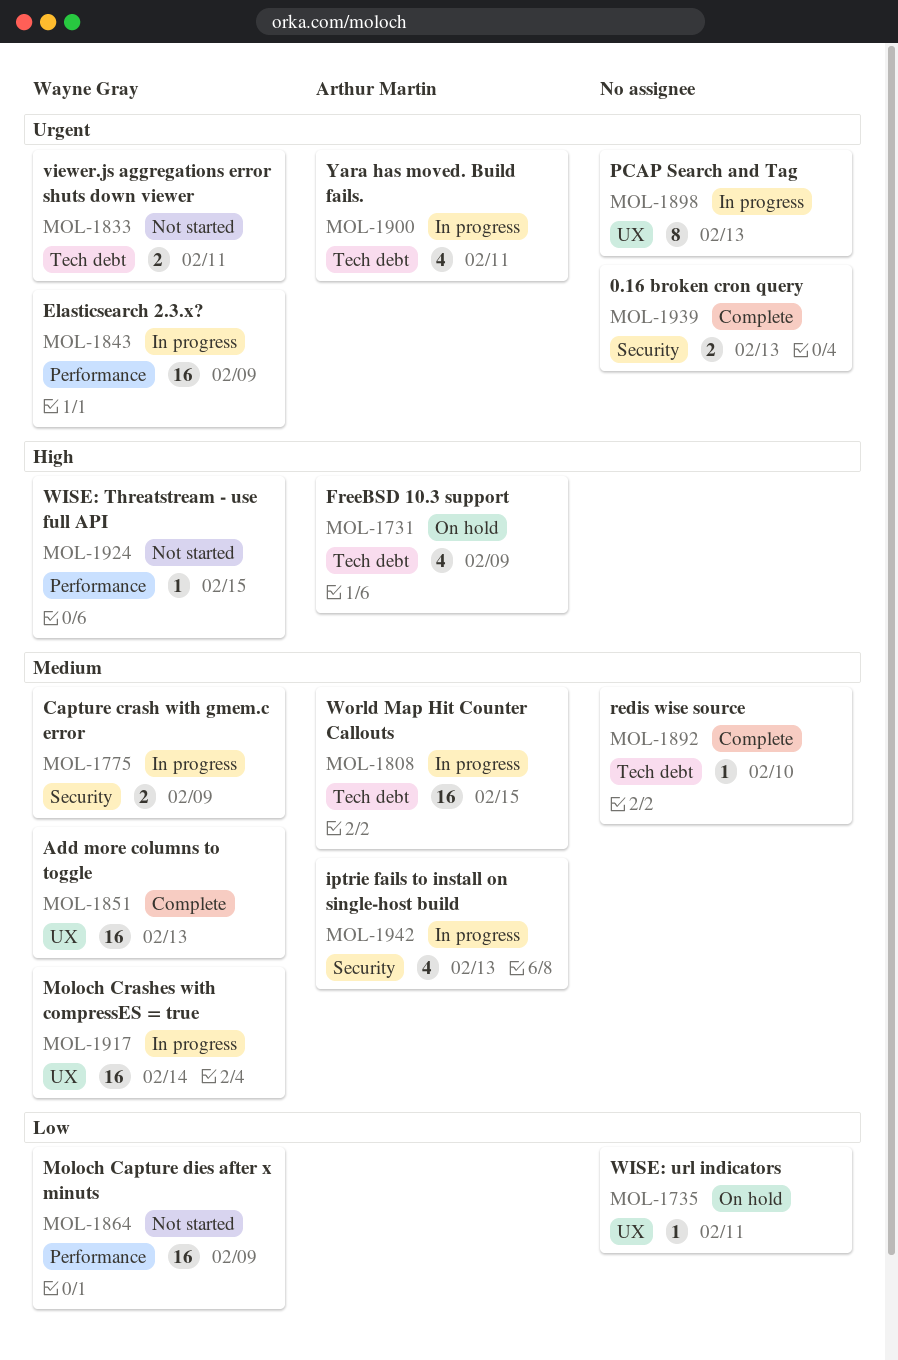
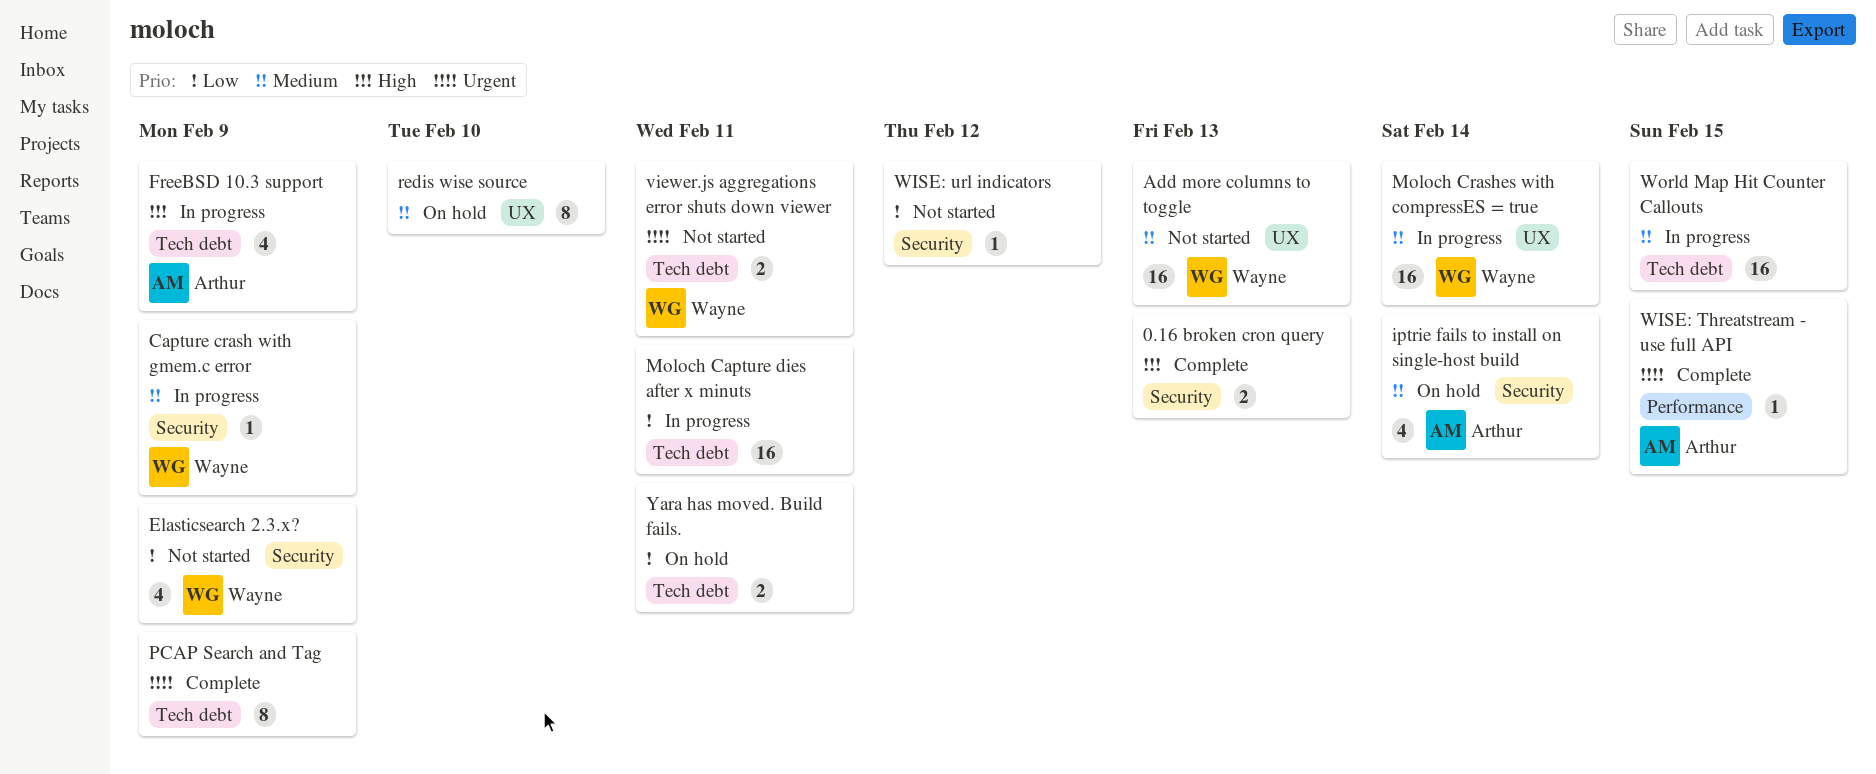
0.16 broken cron query, priority: Urgent -> High
Add more columns to toggle, status: Complete -> Not started
Capture crash with gmem.c error, estimate: 2 -> 1
Elasticsearch 2.3.x?, status: In progress -> Not started
Elasticsearch 2.3.x?, priority: Urgent -> Low
Elasticsearch 2.3.x?, label: Performance -> Security
Elasticsearch 2.3.x?, estimate: 16 -> 4
FreeBSD 10.3 support, status: On hold -> In progress
iptrie fails to install on single-host build, status: In progress -> On hold
iptrie fails to install on single-host build, due: Feb 13 -> Feb 14
Moloch Capture dies after x minuts, status: Not started -> In progress
Moloch Capture dies after x minuts, owner: Wayne Gray -> none
Moloch Capture dies after x minuts, label: Performance -> Tech debt
Moloch Capture dies after x minuts, due: Feb 9 -> Feb 11
PCAP Search and Tag, status: In progress -> Complete
PCAP Search and Tag, label: UX -> Tech debt
PCAP Search and Tag, due: Feb 13 -> Feb 9
redis wise source, status: Complete -> On hold
redis wise source, label: Tech debt -> UX
redis wise source, estimate: 1 -> 8
WISE: Threatstream - use full API, status: Not started -> Complete
WISE: Threatstream - use full API, owner: Wayne Gray -> Arthur Martin
WISE: Threatstream - use full API, priority: High -> Urgent
WISE: url indicators, status: On hold -> Not started
WISE: url indicators, label: UX -> Security
WISE: url indicators, due: Feb 11 -> Feb 12
World Map Hit Counter Callouts, owner: Arthur Martin -> none
Yara has moved. Build fails., status: In progress -> On hold
Yara has moved. Build fails., owner: Arthur Martin -> none
Yara has moved. Build fails., priority: Urgent -> Low
Yara has moved. Build fails., estimate: 4 -> 2

